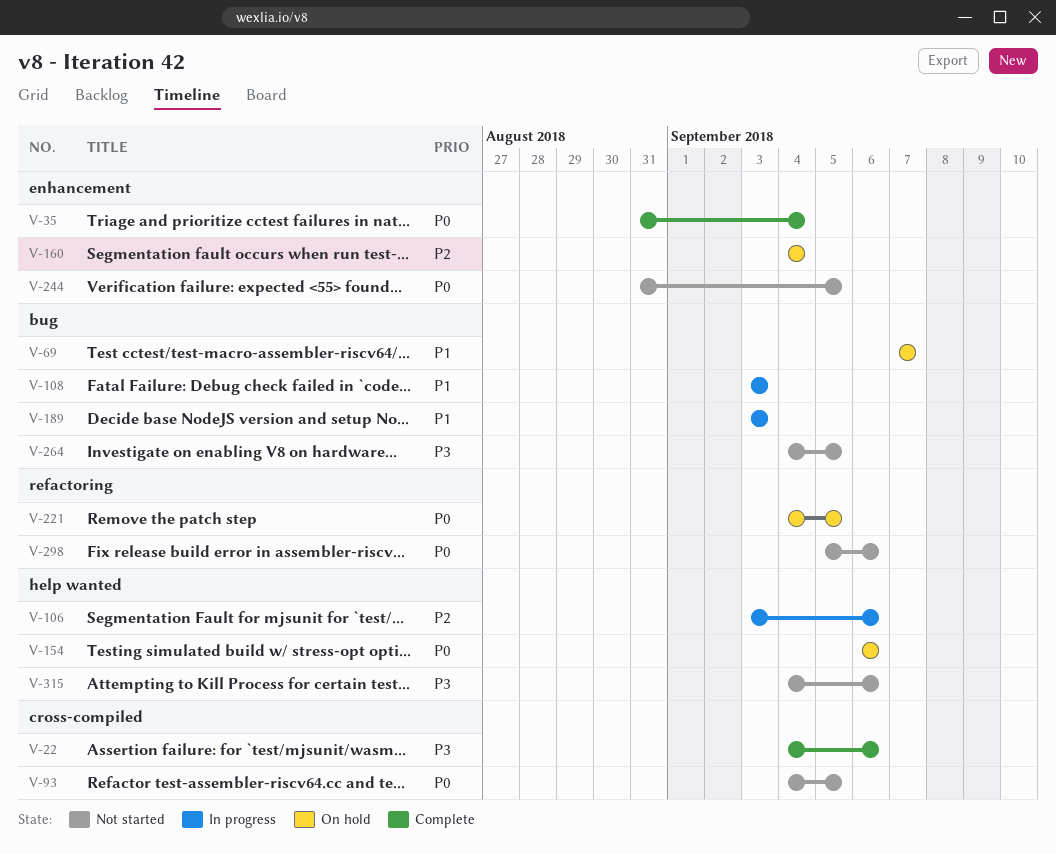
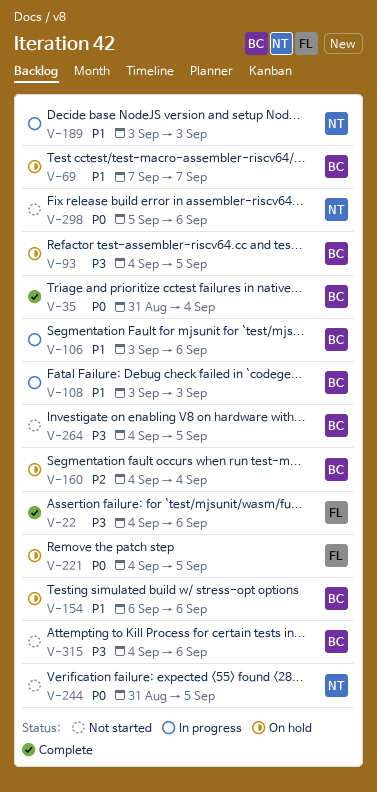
V-93, status: Not started -> On hold
V-93, priority: P0 -> P3
V-106, priority: P2 -> P1
V-154, priority: P0 -> P1

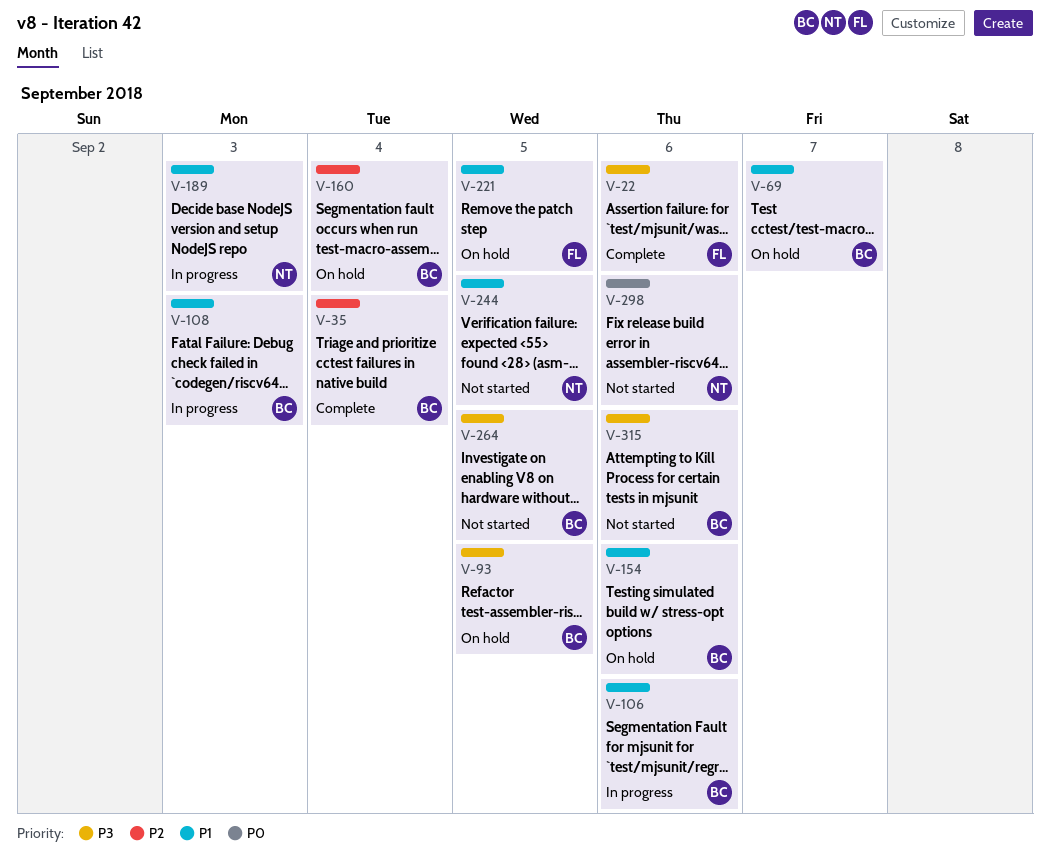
V-35, priority: P0 -> P2
V-221, priority: P0 -> P1
V-244, priority: P0 -> P1

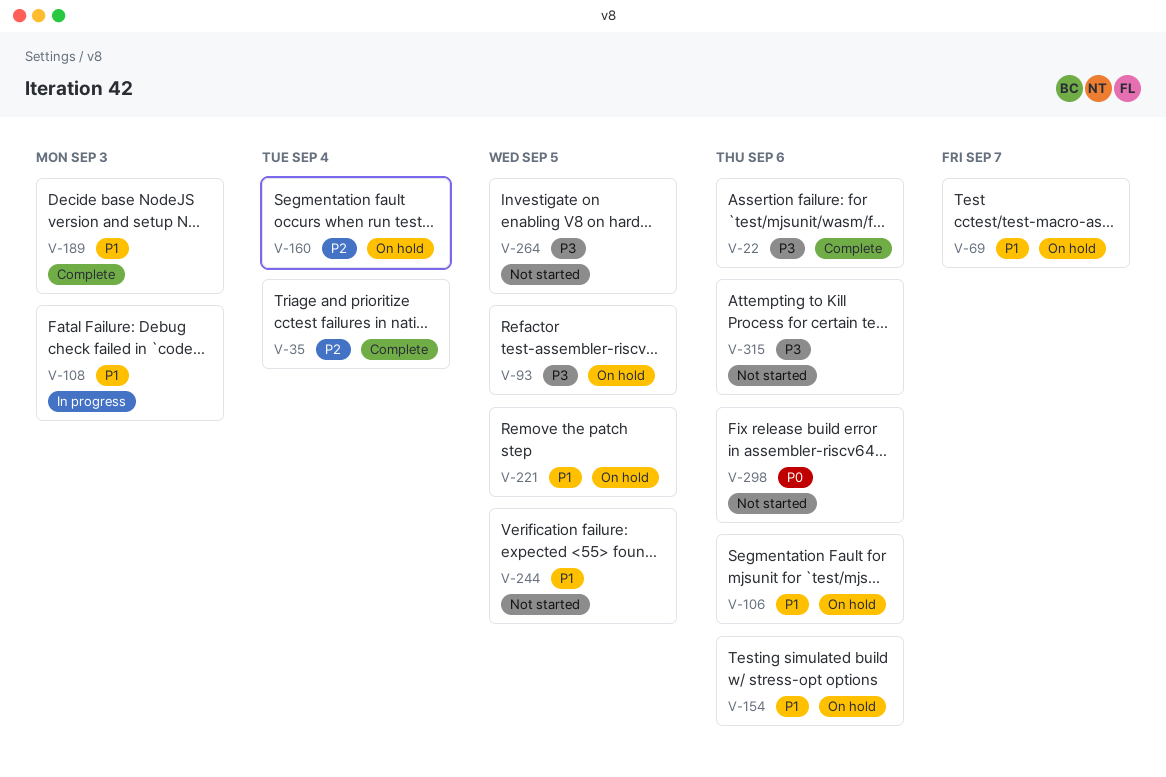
V-106, status: In progress -> On hold
V-189, status: In progress -> Complete

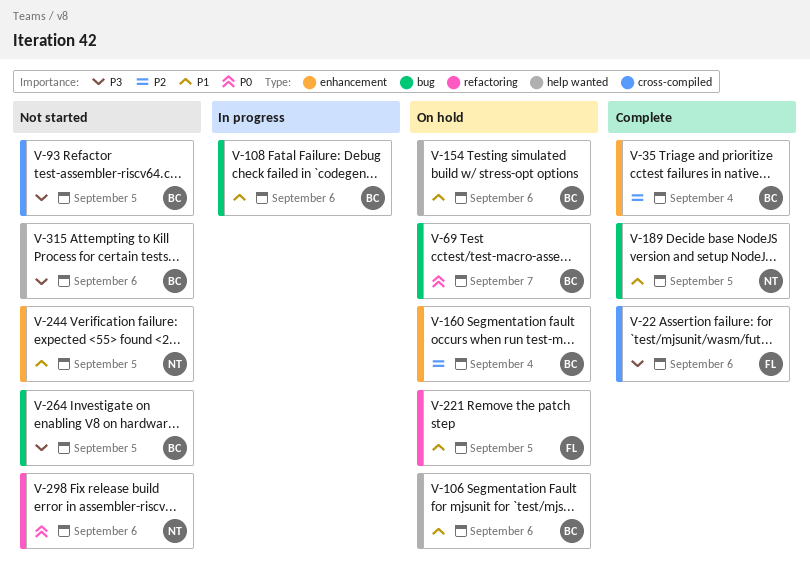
V-69, priority: P1 -> P0
V-93, status: On hold -> Not started
V-108, due: Sep 3 -> Sep 6
V-189, due: Sep 3 -> Sep 5

